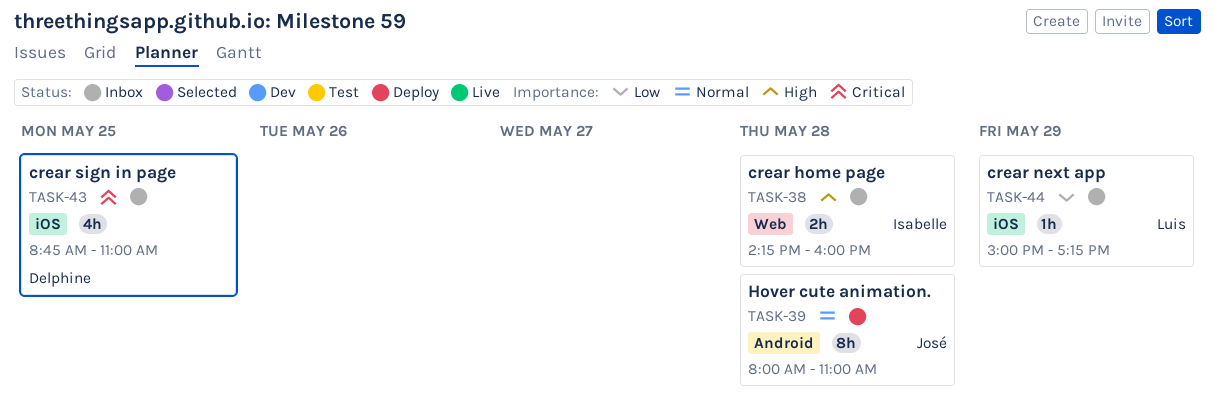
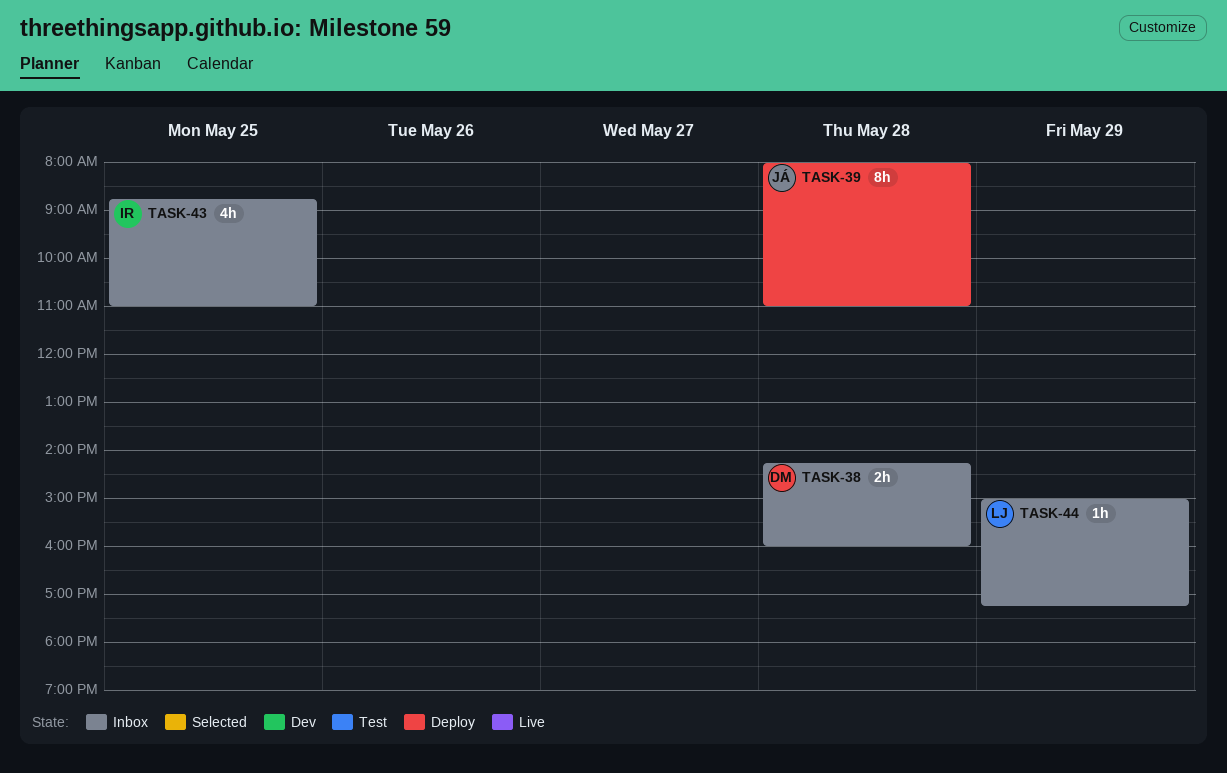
TASK-38, owner: Isabelle -> Delphine
TASK-43, owner: Delphine -> Isabelle

